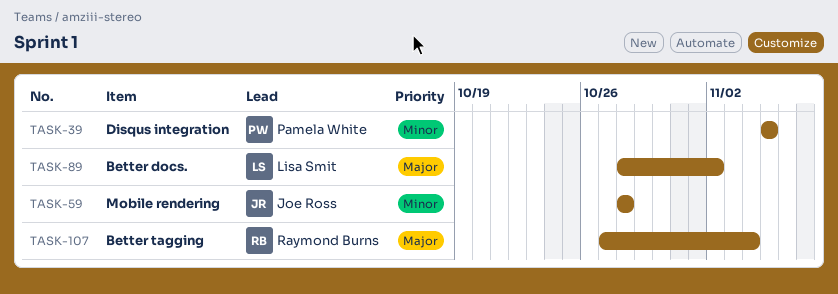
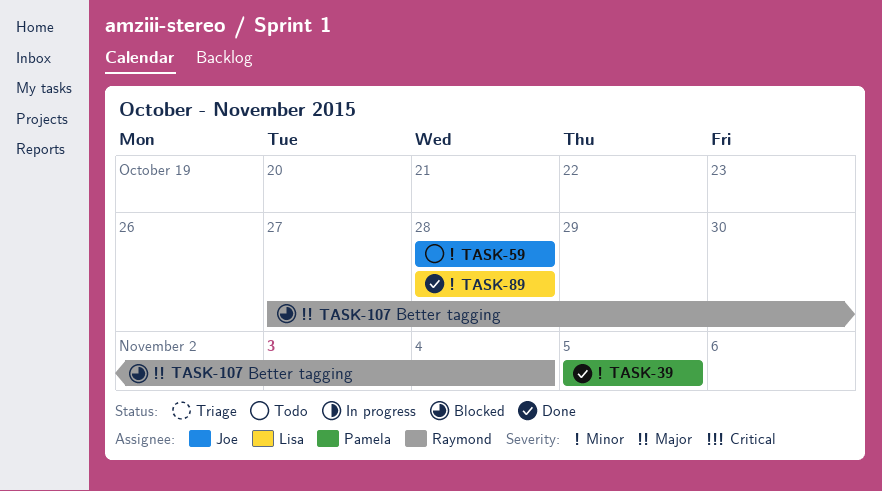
TASK-89, priority: Major -> Minor
TASK-89, due: Nov 2 -> Oct 28

